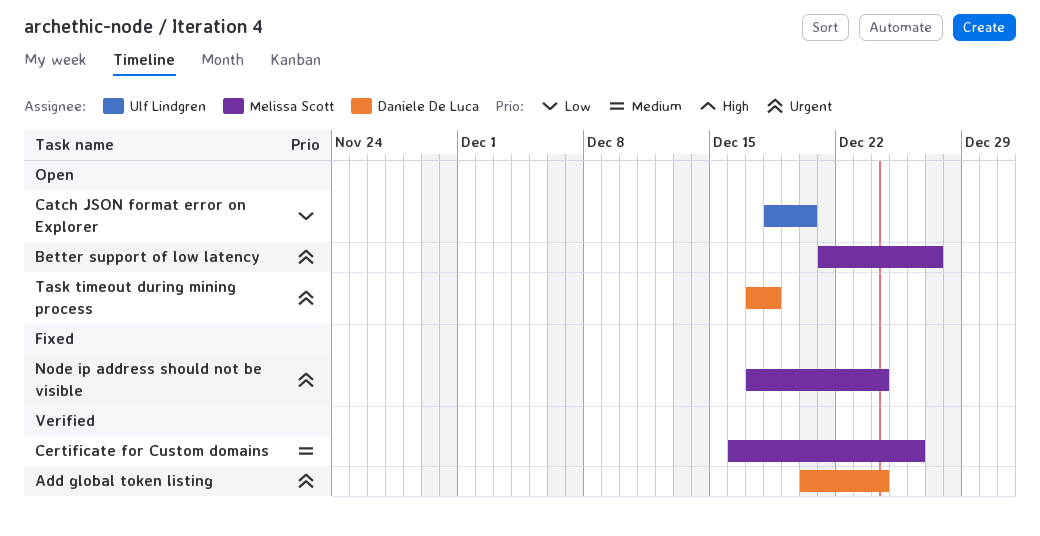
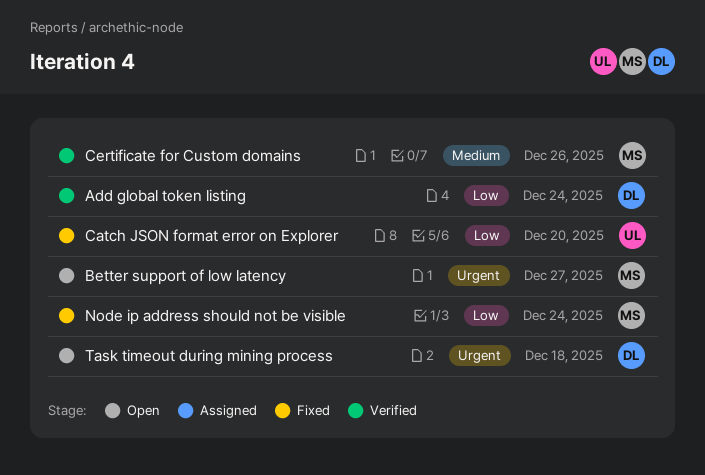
Add global token listing, priority: Urgent -> Low
Catch JSON format error on Explorer, status: Open -> Fixed
Node ip address should not be visible, priority: Urgent -> Low

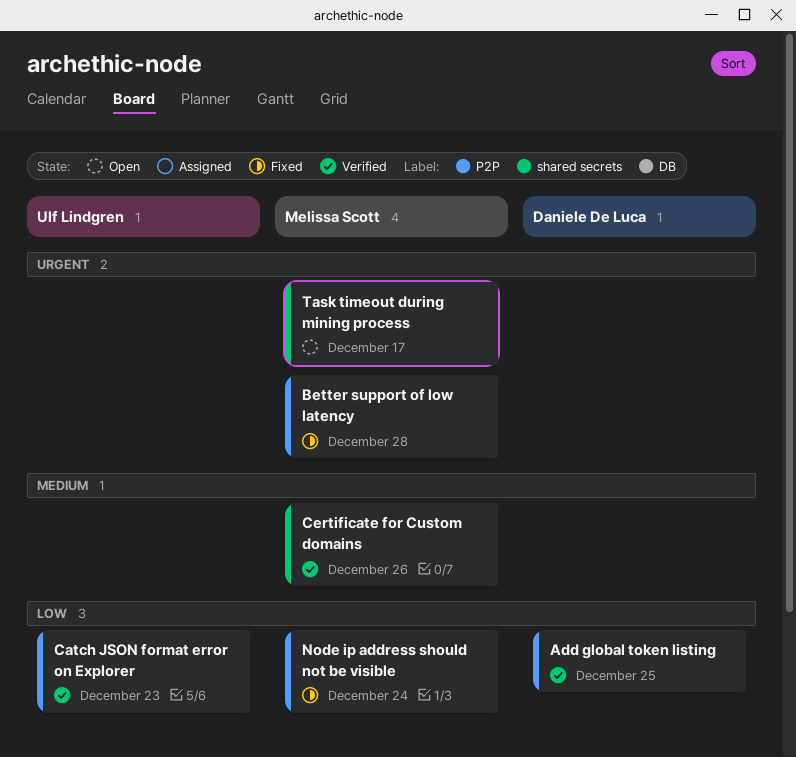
Add global token listing, due: Dec 24 -> Dec 25
Better support of low latency, status: Open -> Fixed
Better support of low latency, due: Dec 27 -> Dec 28
Catch JSON format error on Explorer, status: Fixed -> Verified
Catch JSON format error on Explorer, due: Dec 20 -> Dec 23
Task timeout during mining process, owner: Daniele De Luca -> Melissa Scott
Task timeout during mining process, due: Dec 18 -> Dec 17

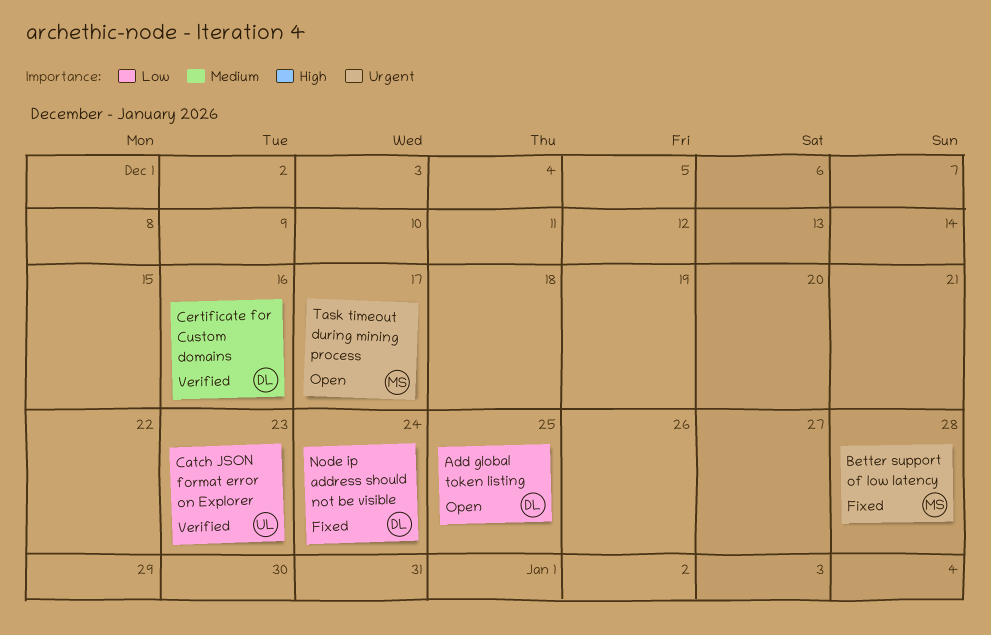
Add global token listing, status: Verified -> Open
Certificate for Custom domains, owner: Melissa Scott -> Daniele De Luca
Certificate for Custom domains, due: Dec 26 -> Dec 16
Node ip address should not be visible, owner: Melissa Scott -> Daniele De Luca

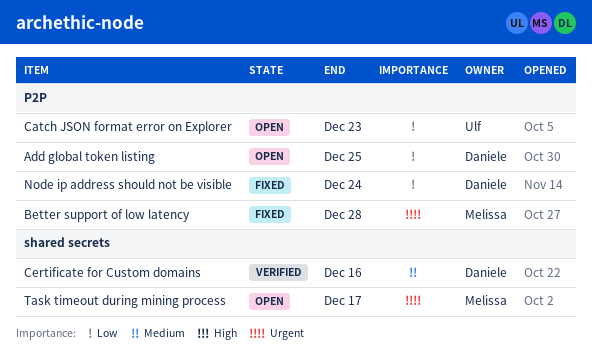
Catch JSON format error on Explorer, status: Verified -> Open

